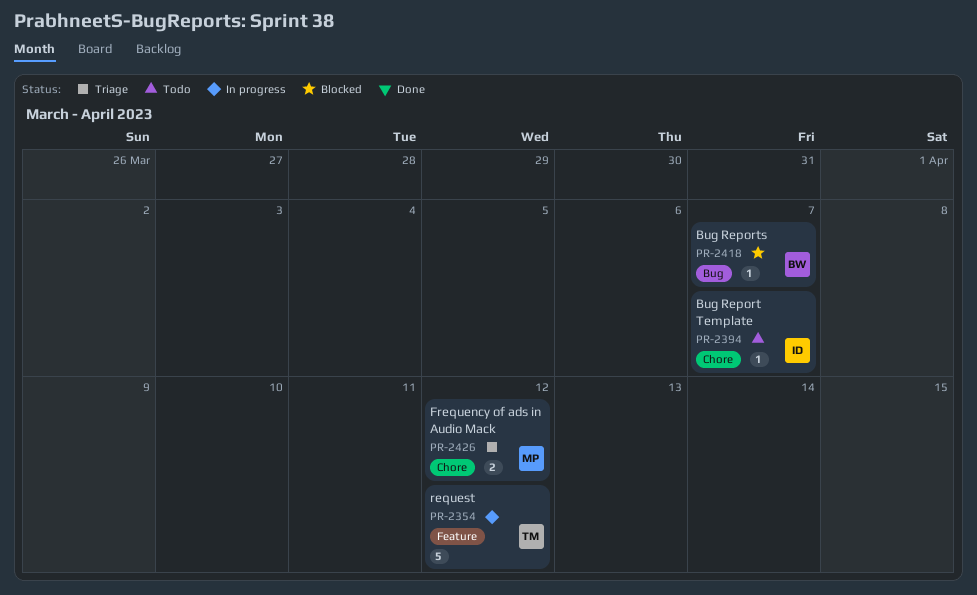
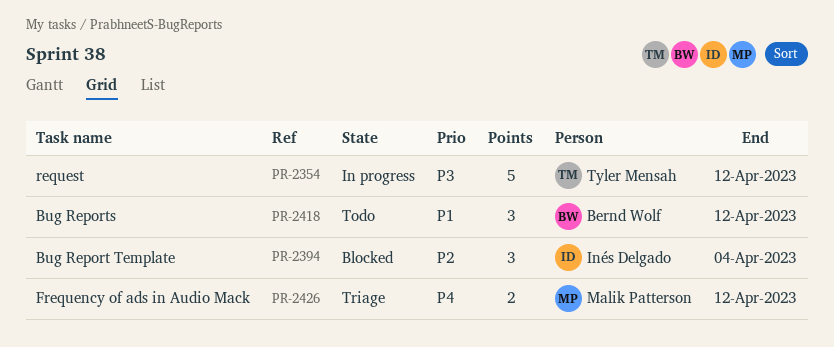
PR-2394, status: Todo -> Blocked
PR-2394, estimate: 1 -> 3
PR-2394, due: Apr 7 -> Apr 4
PR-2418, status: Blocked -> Todo
PR-2418, estimate: 1 -> 3
PR-2418, due: Apr 7 -> Apr 12

